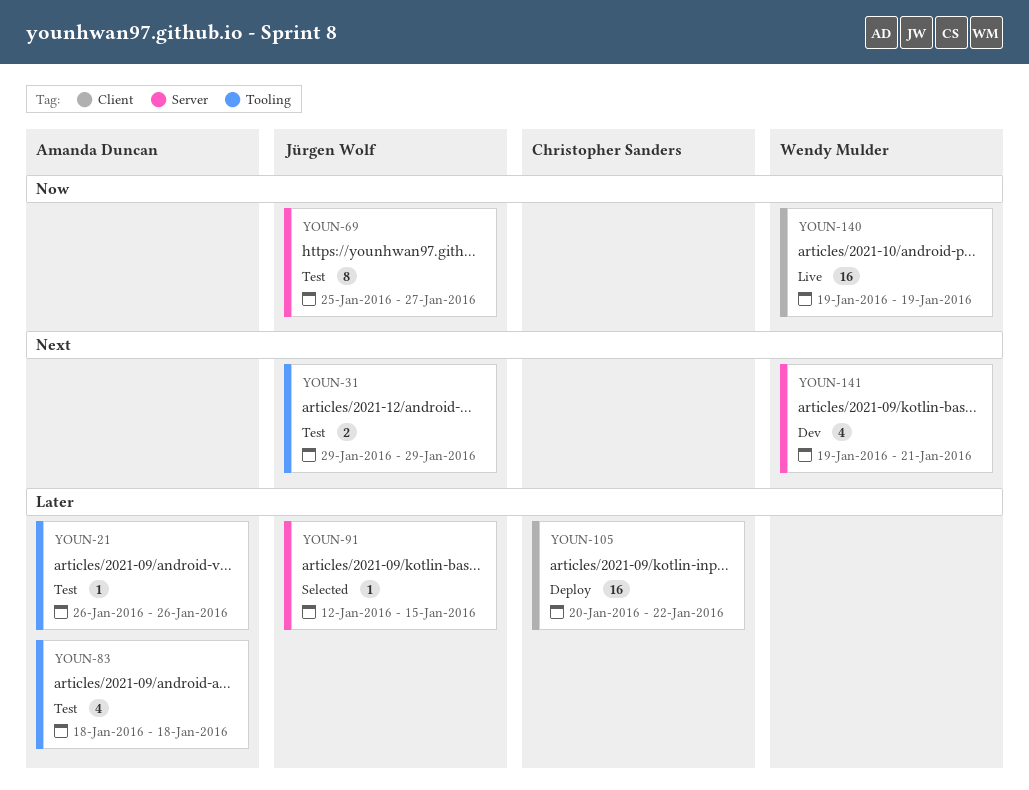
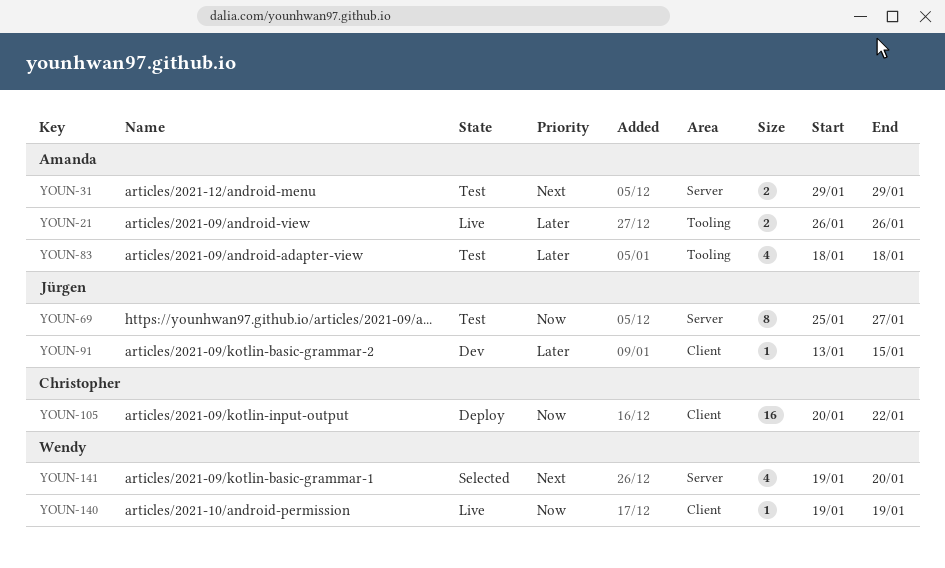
YOUN-21, status: Test -> Live
YOUN-21, estimate: 1 -> 2
YOUN-31, owner: Jürgen Wolf -> Amanda Duncan
YOUN-31, label: Tooling -> Server
YOUN-91, status: Selected -> Dev
YOUN-91, label: Server -> Client
YOUN-91, start: Jan 12 -> Jan 13
YOUN-105, priority: Later -> Now
YOUN-140, estimate: 16 -> 1
YOUN-141, status: Dev -> Selected
YOUN-141, due: Jan 21 -> Jan 20

